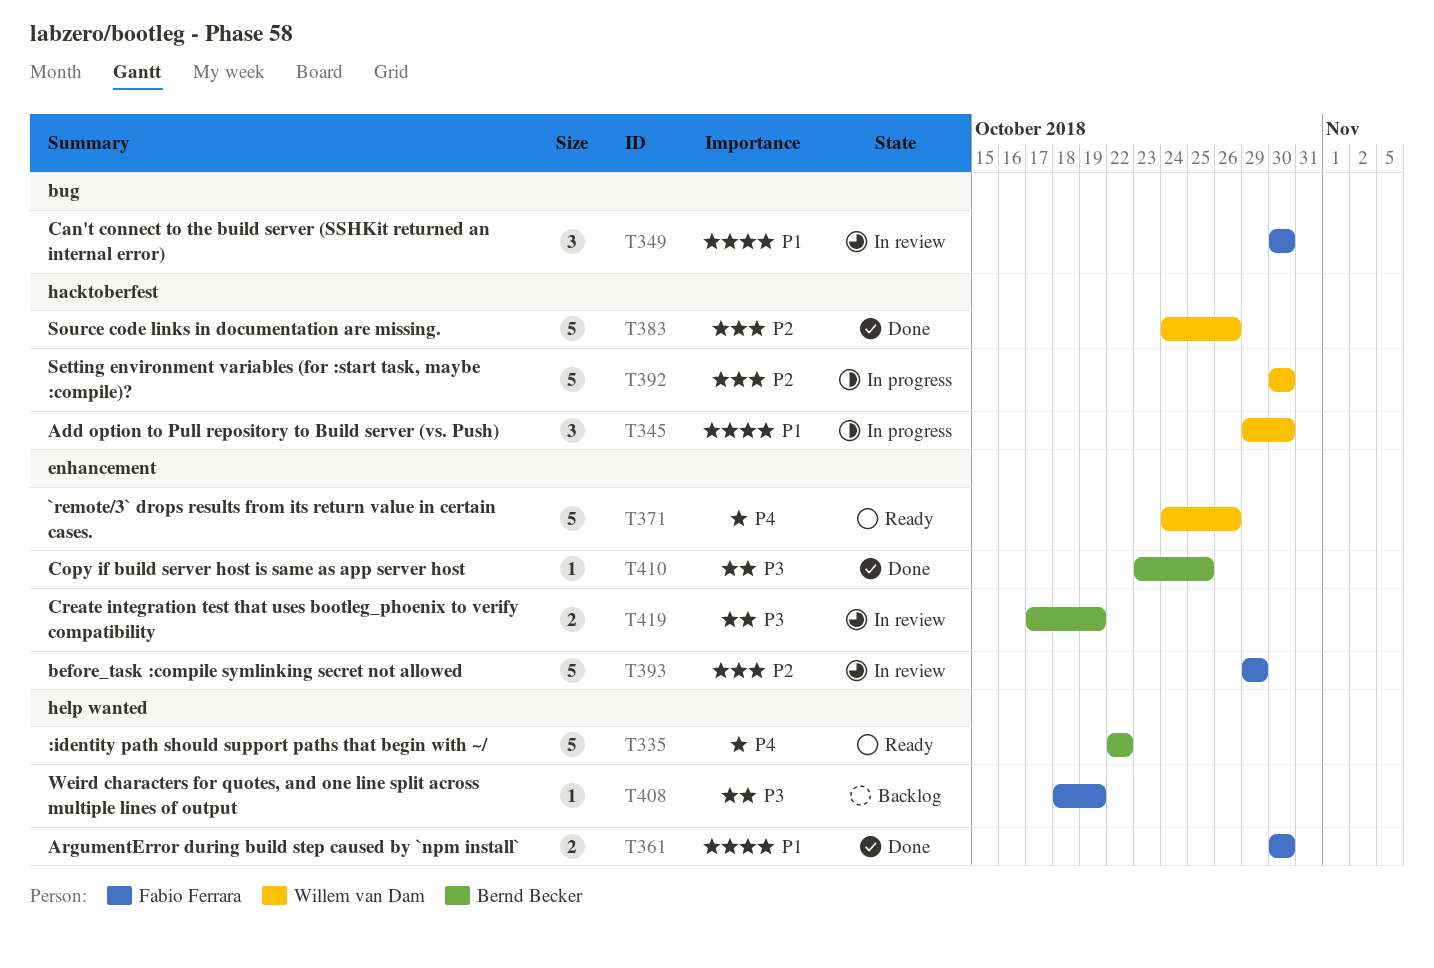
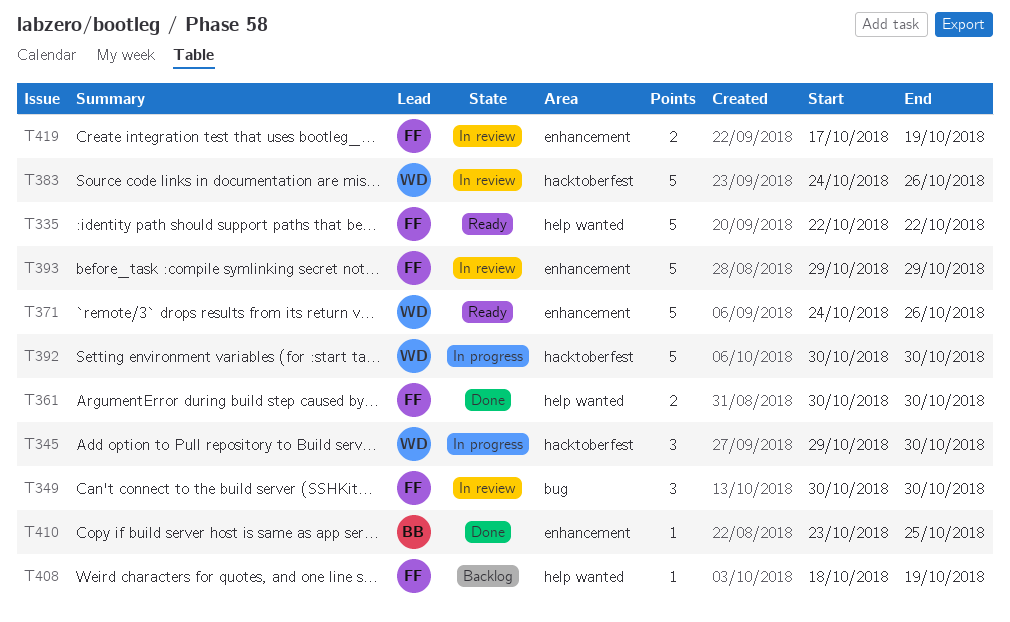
T335, owner: Bernd Becker -> Fabio Ferrara
T383, status: Done -> In review
T419, owner: Bernd Becker -> Fabio Ferrara

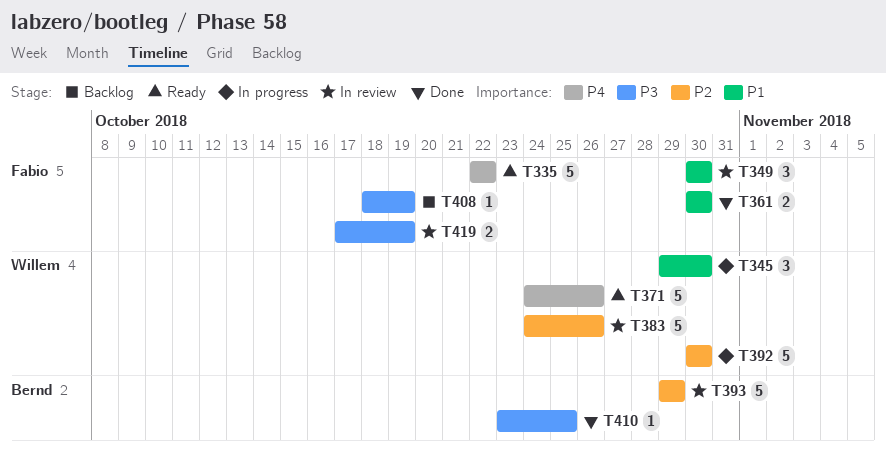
T393, owner: Fabio -> Bernd

